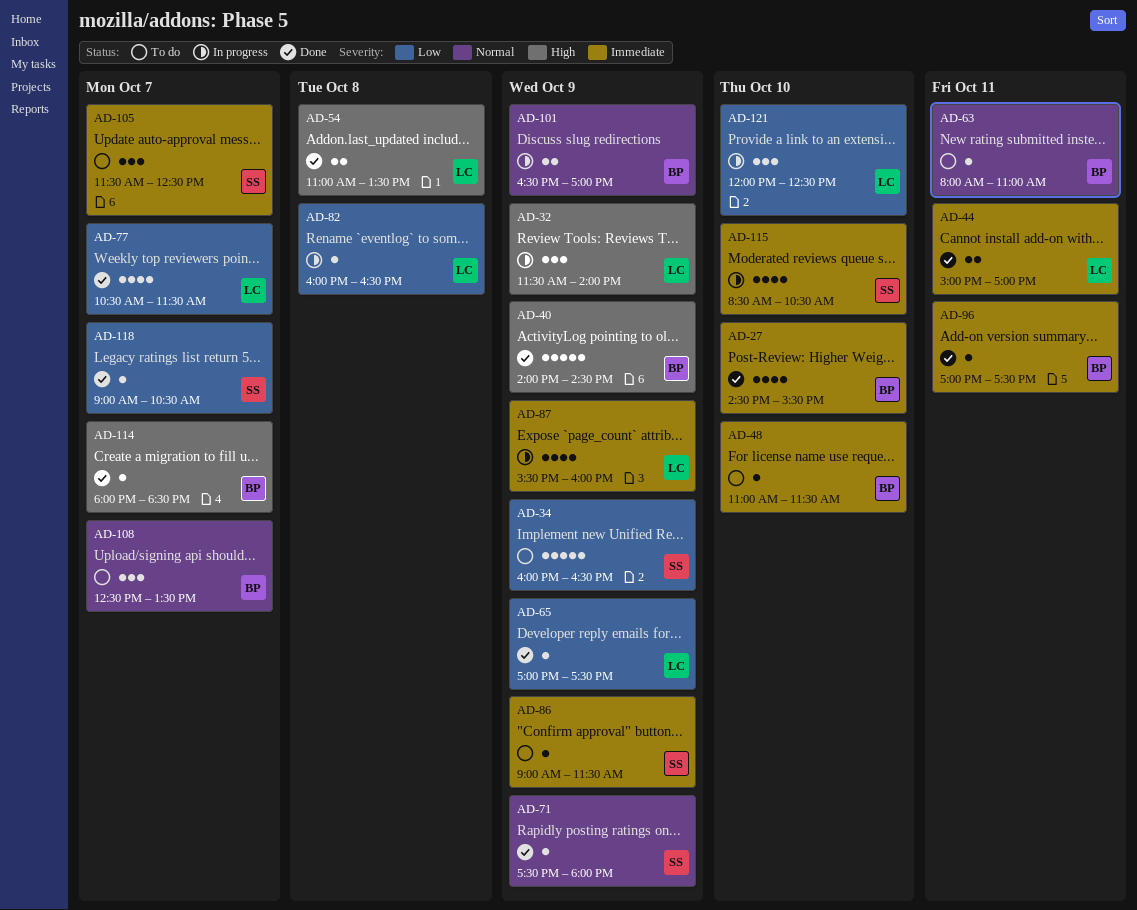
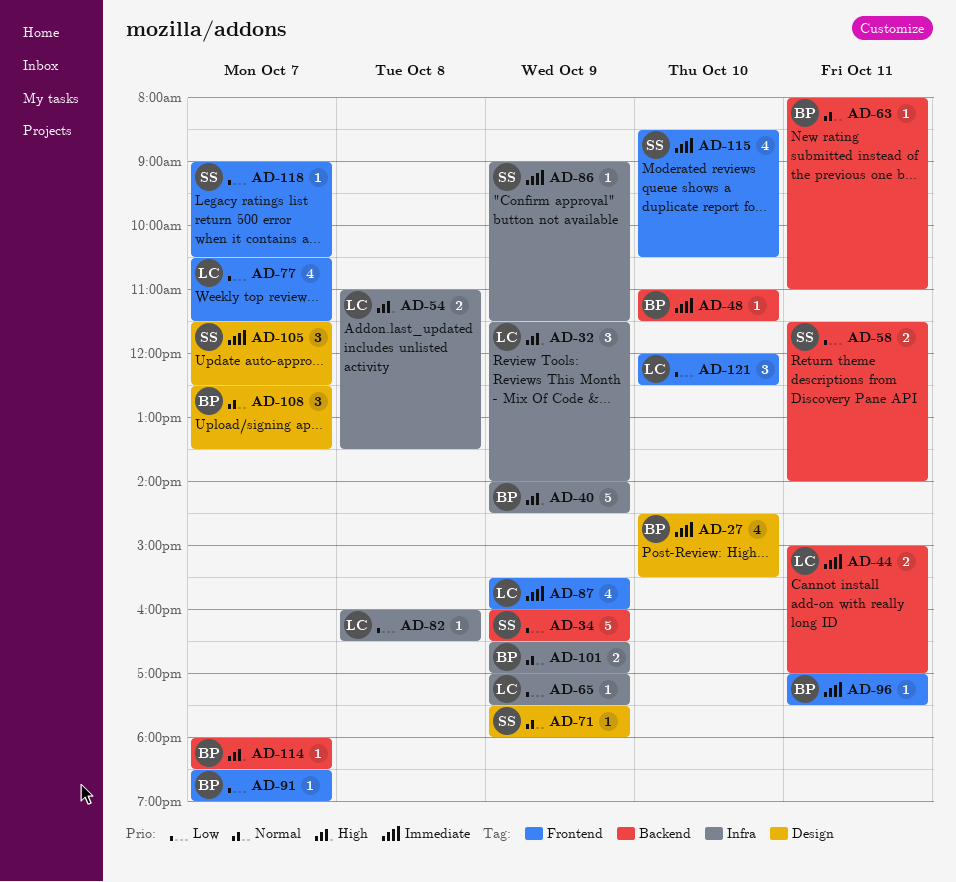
AD-58: none -> present
AD-91: none -> present

